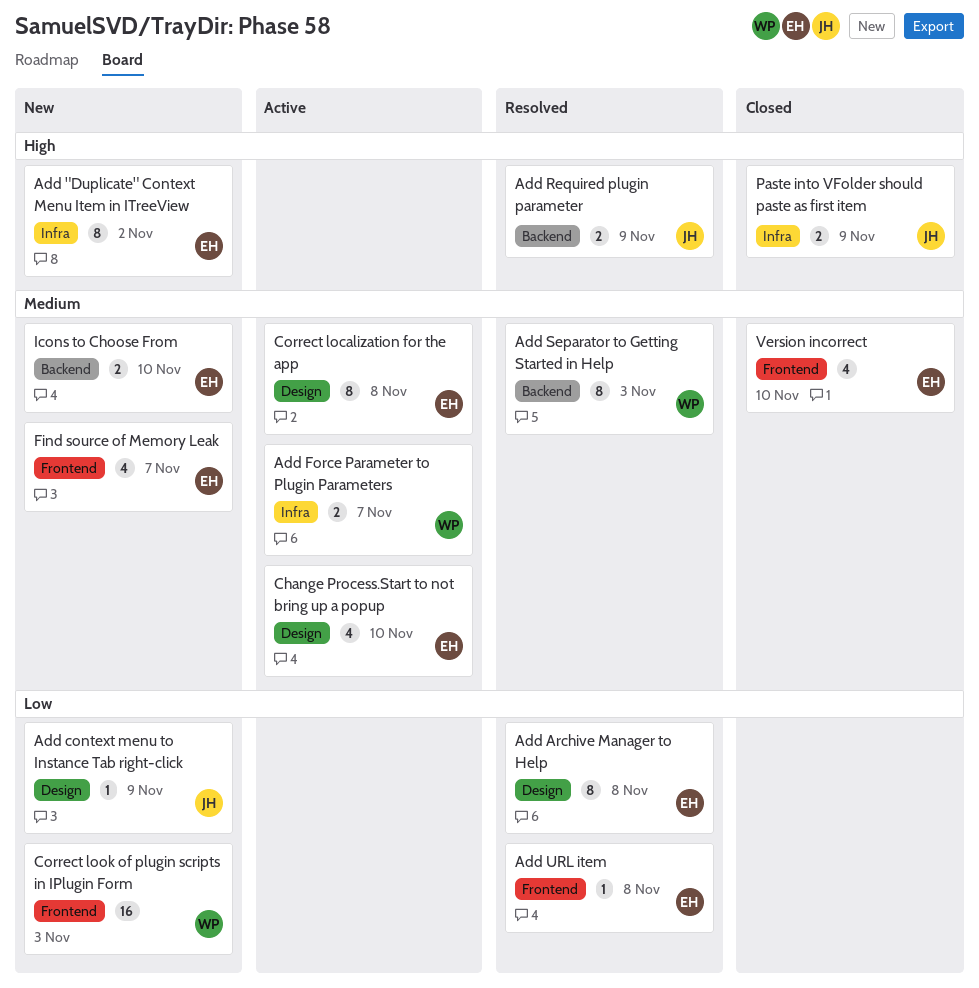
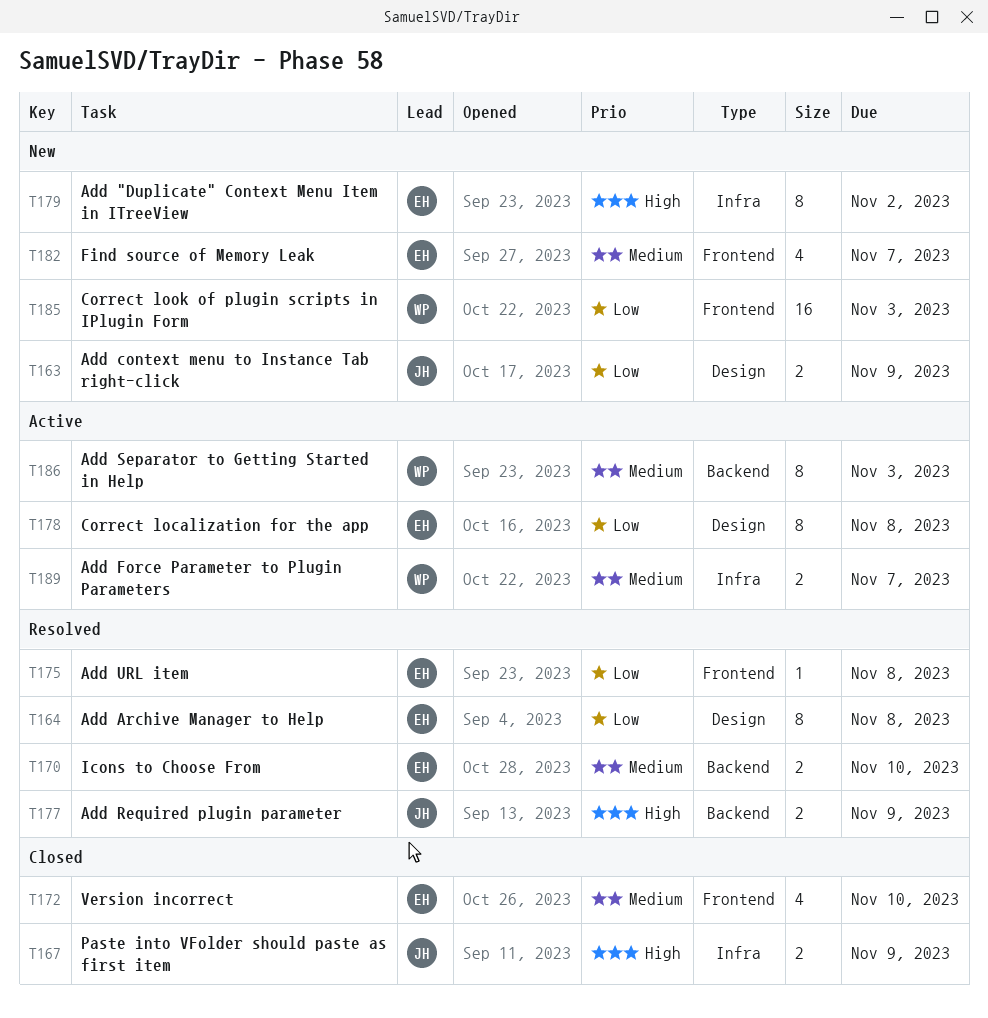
Add context menu to Instance Tab right-click, estimate: 1 -> 2
Add Separator to Getting Started in Help, status: Resolved -> Active
Change Process.Start to not bring up a popup: present -> none
Correct localization for the app, priority: Medium -> Low
Icons to Choose From, status: New -> Resolved

